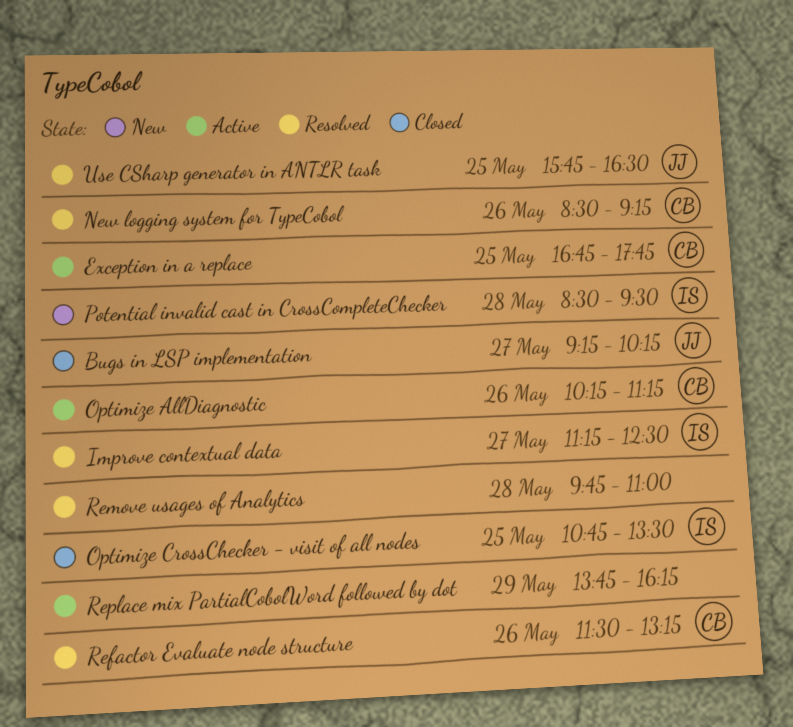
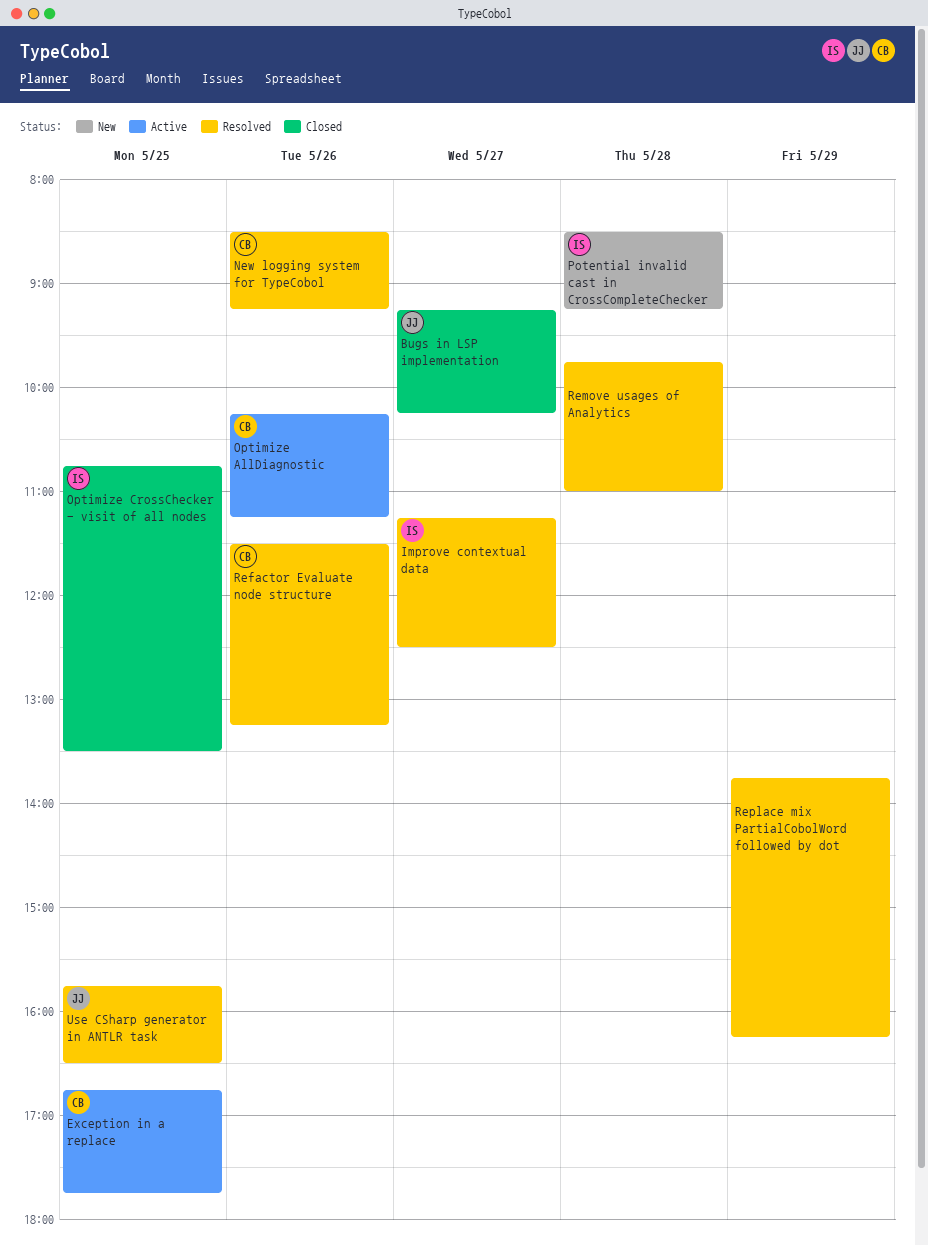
Potential invalid cast in CrossCompleteChecker, ends: 09:30 -> 09:15
Replace mix PartialCobolWord followed by dot, status: Active -> Resolved

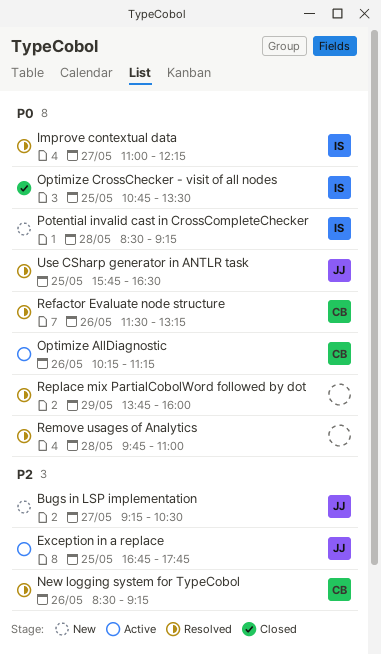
Bugs in LSP implementation, status: Closed -> New
Bugs in LSP implementation, ends: 10:15 -> 10:30
Exception in a replace, owner: CB -> JJ
Improve contextual data, begins: 11:15 -> 11:00
Improve contextual data, ends: 12:30 -> 12:15
Replace mix PartialCobolWord followed by dot, ends: 16:15 -> 16:00

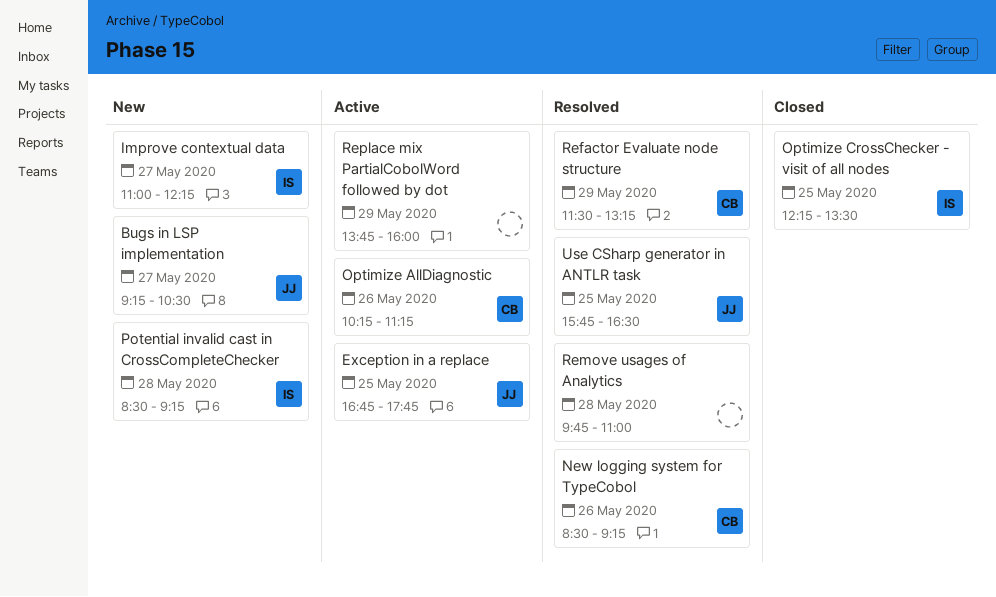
Improve contextual data, status: Resolved -> New
Optimize CrossChecker - visit of all nodes, begins: 10:45 -> 12:15
Refactor Evaluate node structure, day: May 26 -> May 29
Replace mix PartialCobolWord followed by dot, status: Resolved -> Active

